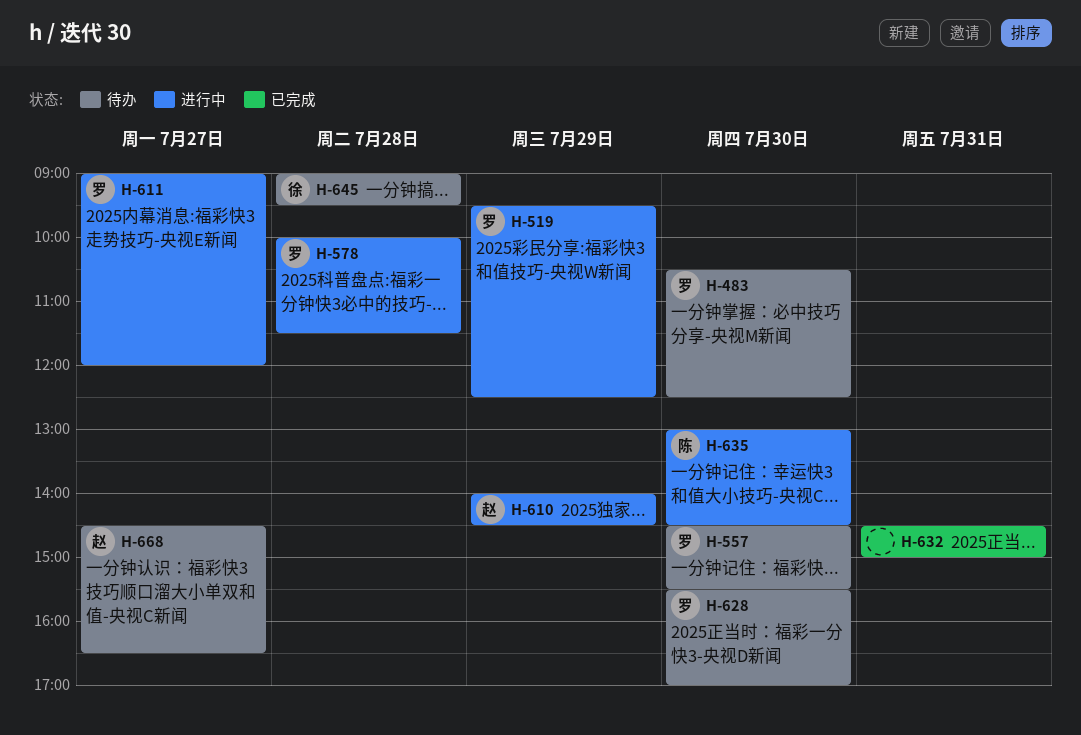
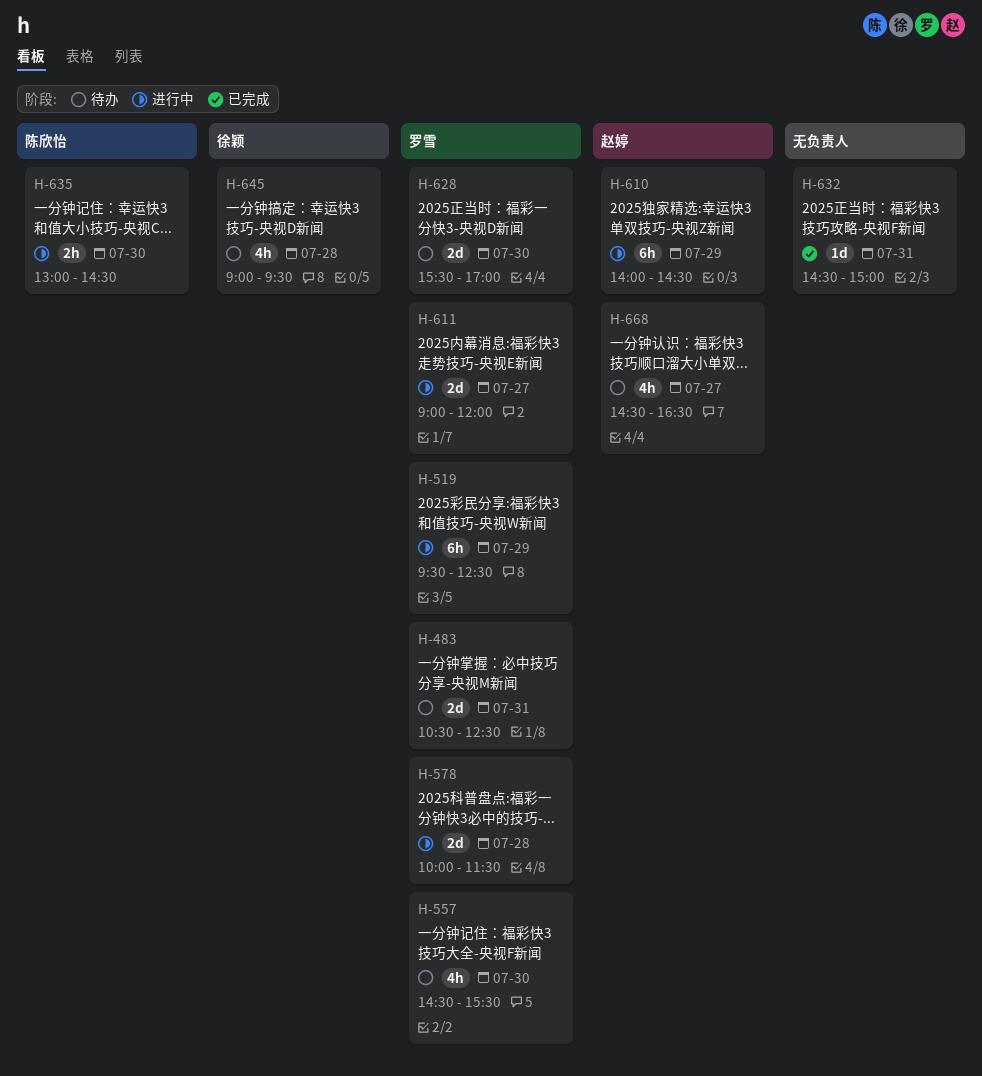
H-483, day: Jul 30 -> Jul 31

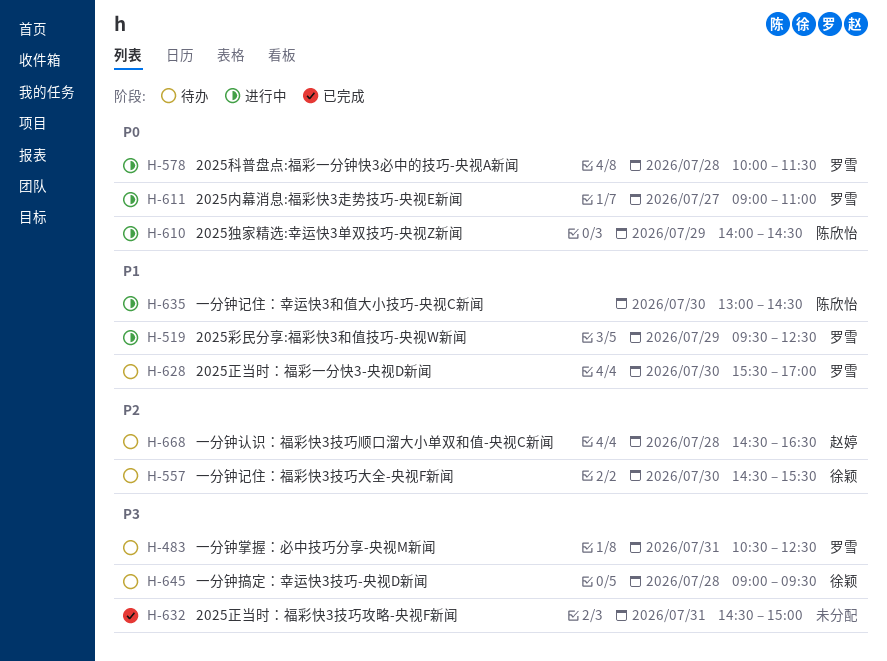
H-557, owner: 罗雪 -> 徐颖
H-610, owner: 赵婷 -> 陈欣怡
H-611, ends: 12:00 -> 11:00
H-668, day: Jul 27 -> Jul 28

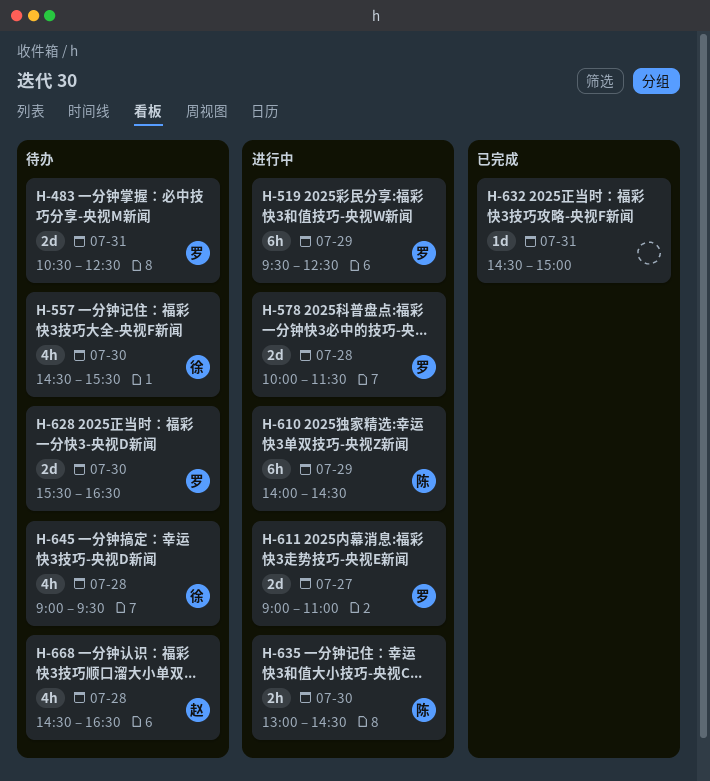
H-628, ends: 17:00 -> 16:30

